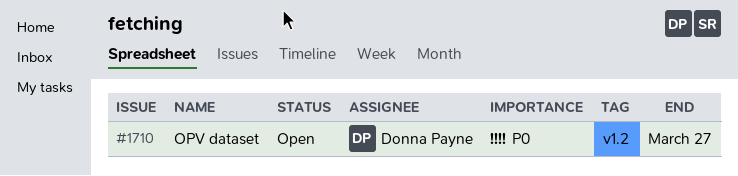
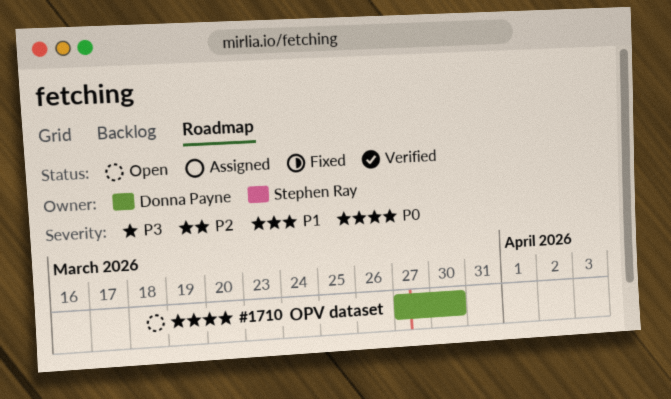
#1710, due: Mar 27 -> Mar 30

